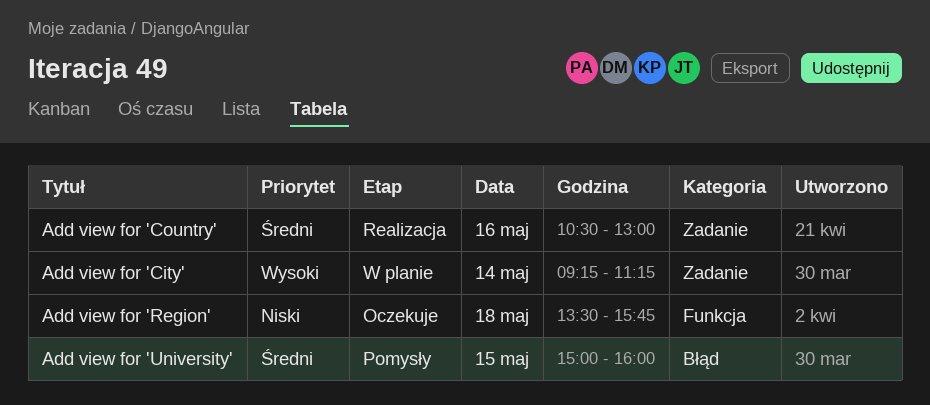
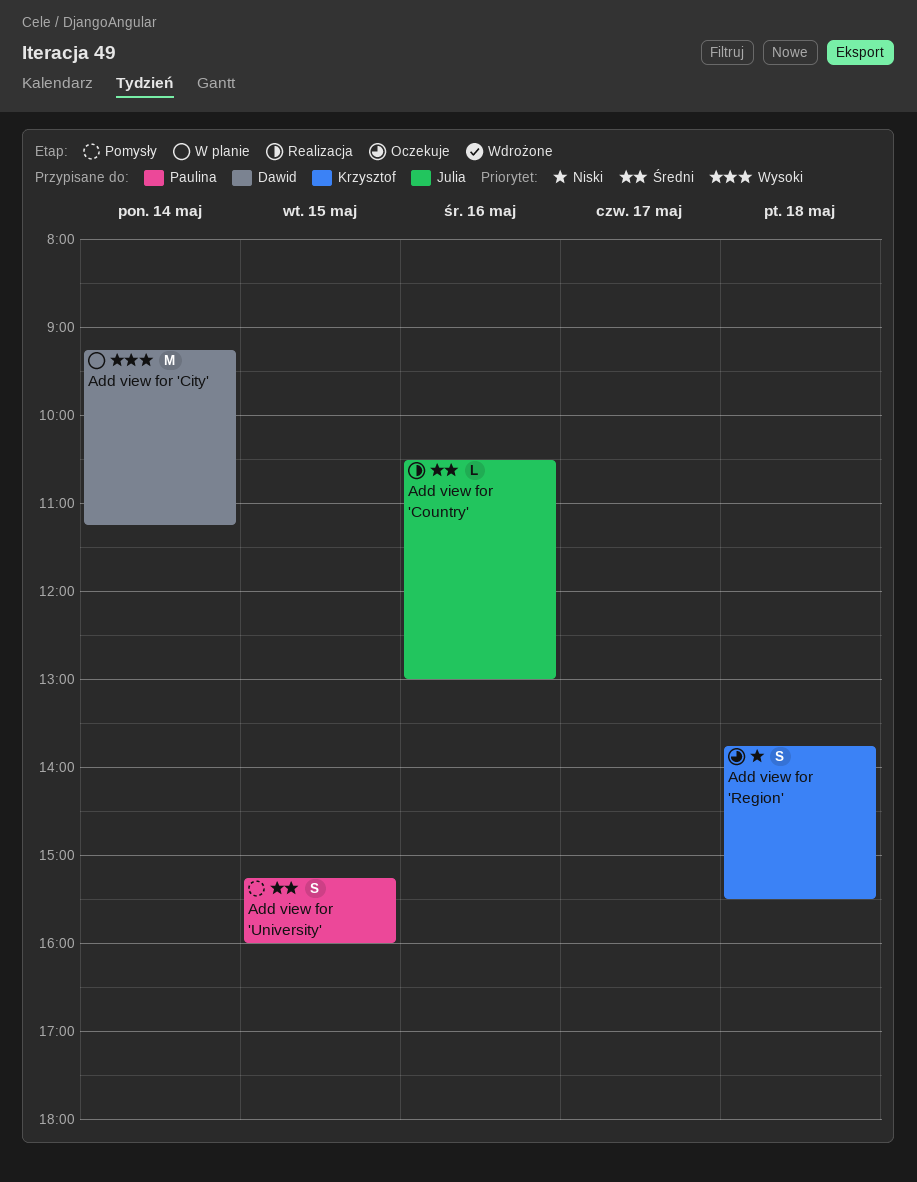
Add view for 'Region', begins: 13:30 -> 13:45
Add view for 'Region', ends: 15:45 -> 15:30
Add view for 'University', begins: 15:00 -> 15:15

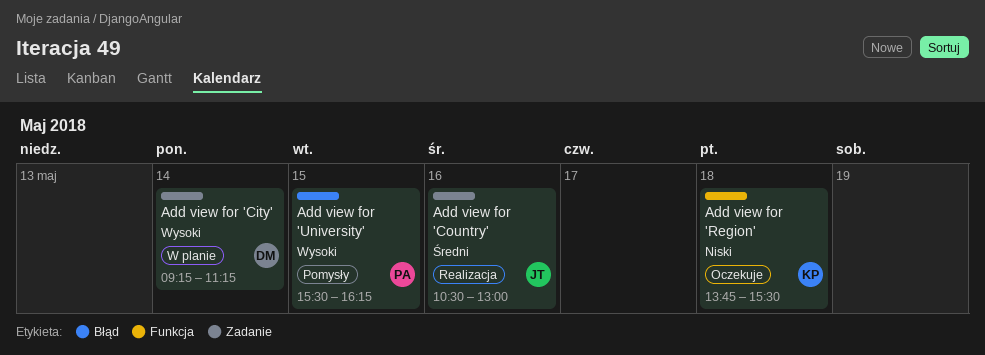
Add view for 'University', priority: Średni -> Wysoki
Add view for 'University', begins: 15:15 -> 15:30
Add view for 'University', ends: 16:00 -> 16:15

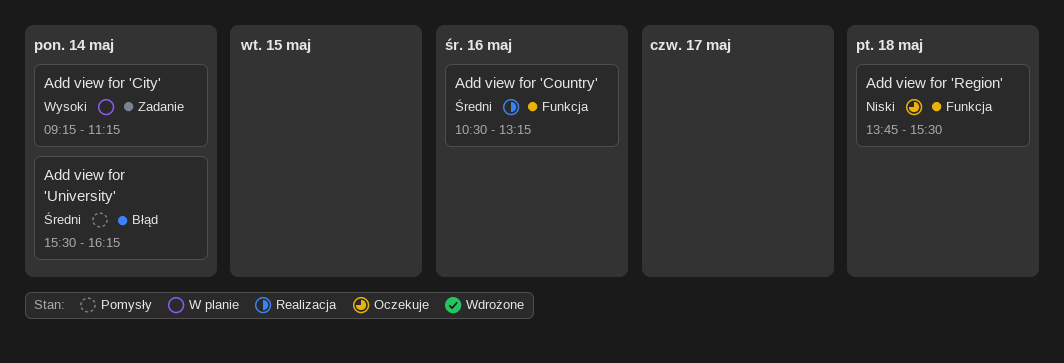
Add view for 'Country', label: Zadanie -> Funkcja
Add view for 'Country', ends: 13:00 -> 13:15
Add view for 'University', priority: Wysoki -> Średni
Add view for 'University', day: May 15 -> May 14

